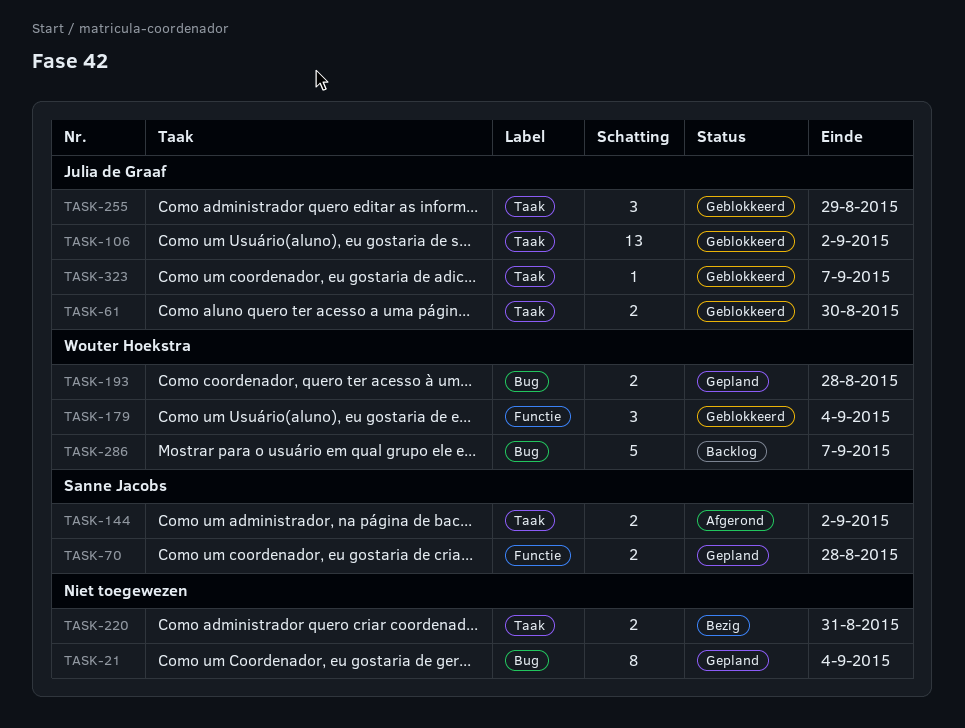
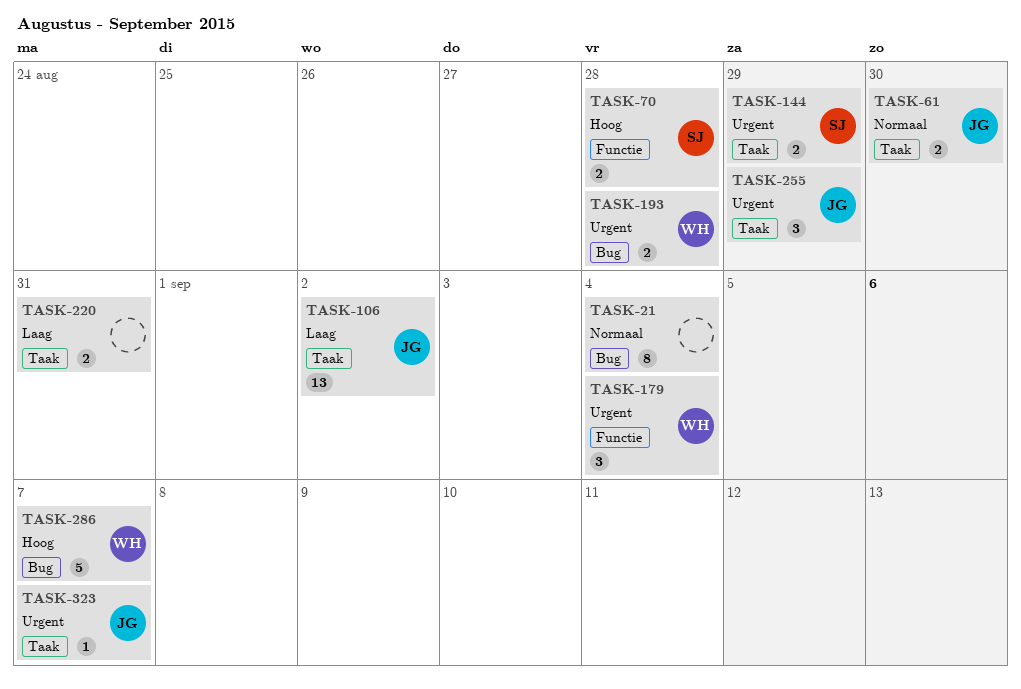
TASK-144, due: Sep 2 -> Aug 29

